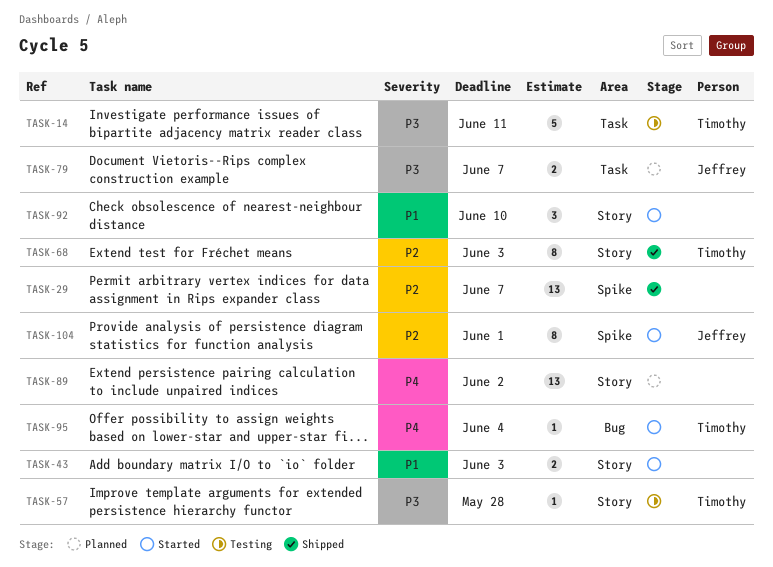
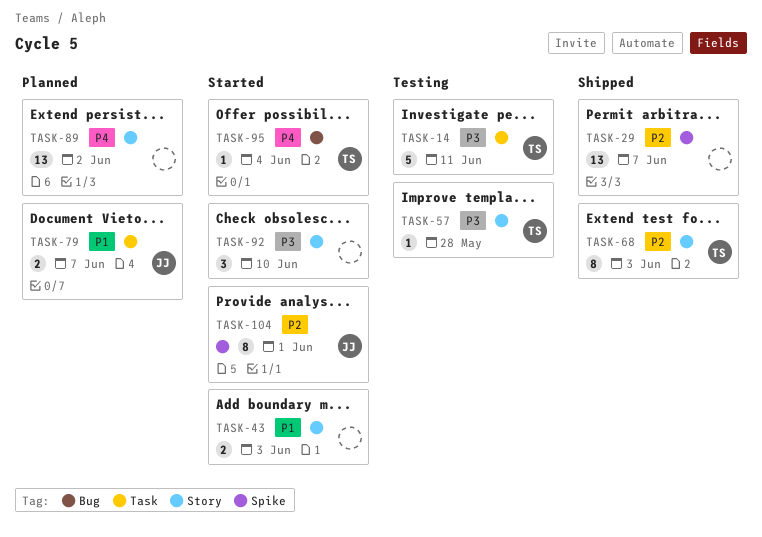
TASK-79, priority: P3 -> P1
TASK-92, priority: P1 -> P3

